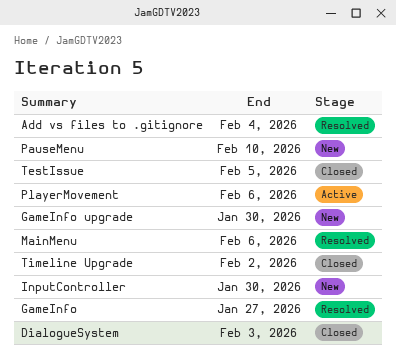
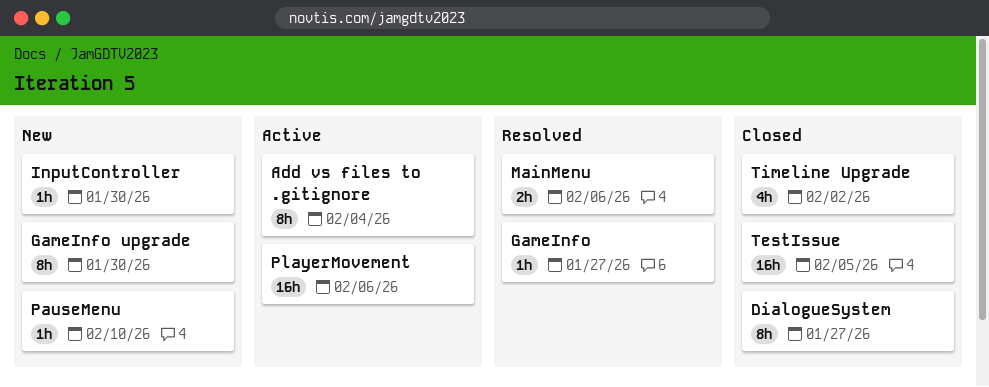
Add vs files to .gitignore, status: Resolved -> Active
DialogueSystem, due: Feb 3 -> Jan 27

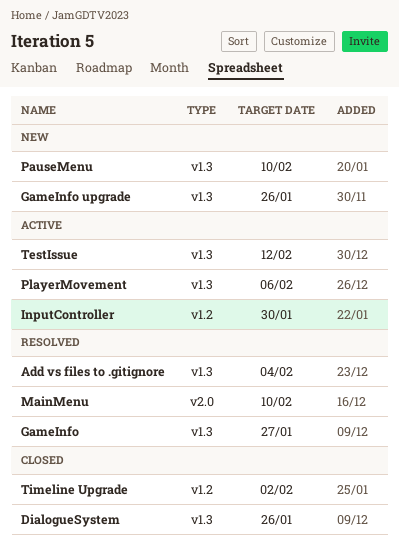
Add vs files to .gitignore, status: Active -> Resolved
DialogueSystem, due: Jan 27 -> Jan 26
GameInfo upgrade, due: Jan 30 -> Jan 26
InputController, status: New -> Active
MainMenu, due: Feb 6 -> Feb 10
TestIssue, status: Closed -> Active
TestIssue, due: Feb 5 -> Feb 12

